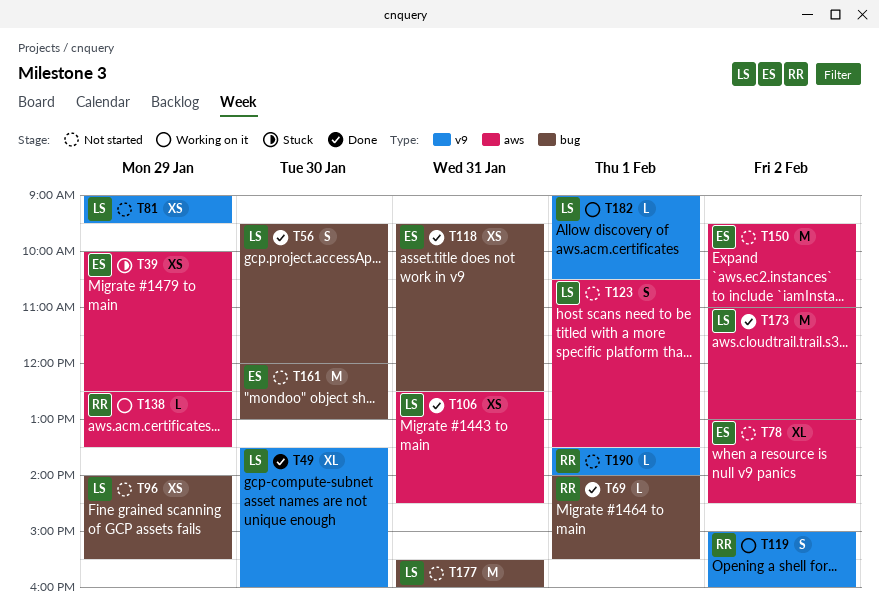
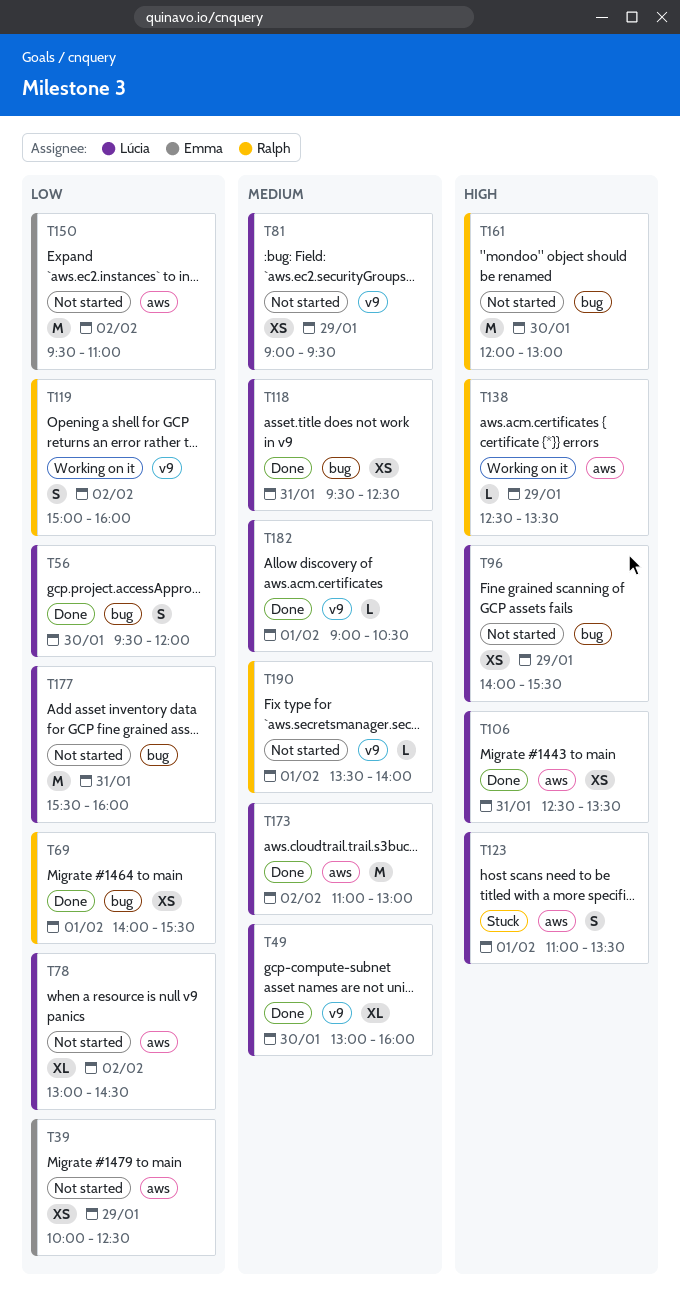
T39, status: Stuck -> Not started
T49, begins: 13:30 -> 13:00
T69, estimate: L -> XS
T78, owner: Emma -> Lúcia
T106, ends: 14:30 -> 13:30
T118, owner: Emma -> Lúcia
T123, status: Not started -> Stuck
T123, begins: 10:30 -> 11:00
T161, owner: Emma -> Ralph
T182, status: Working on it -> Done

